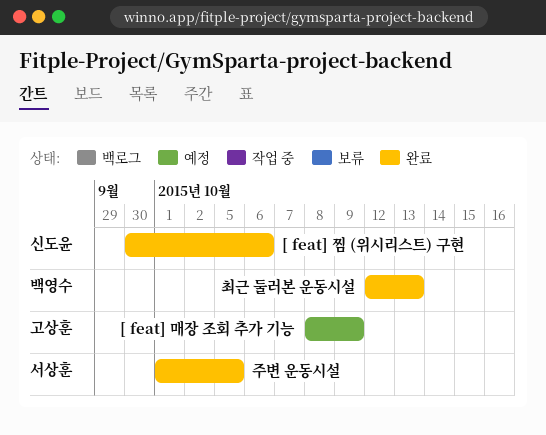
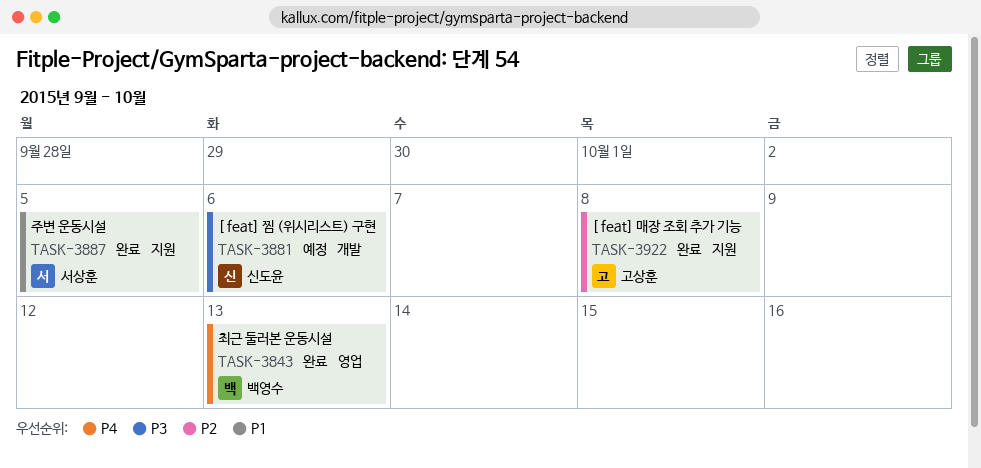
[ feat] 매장 조회 추가 기능, status: 예정 -> 완료
[ feat] 매장 조회 추가 기능, due: Oct 9 -> Oct 8
[ feat] 찜 (위시리스트) 구현, status: 완료 -> 예정

